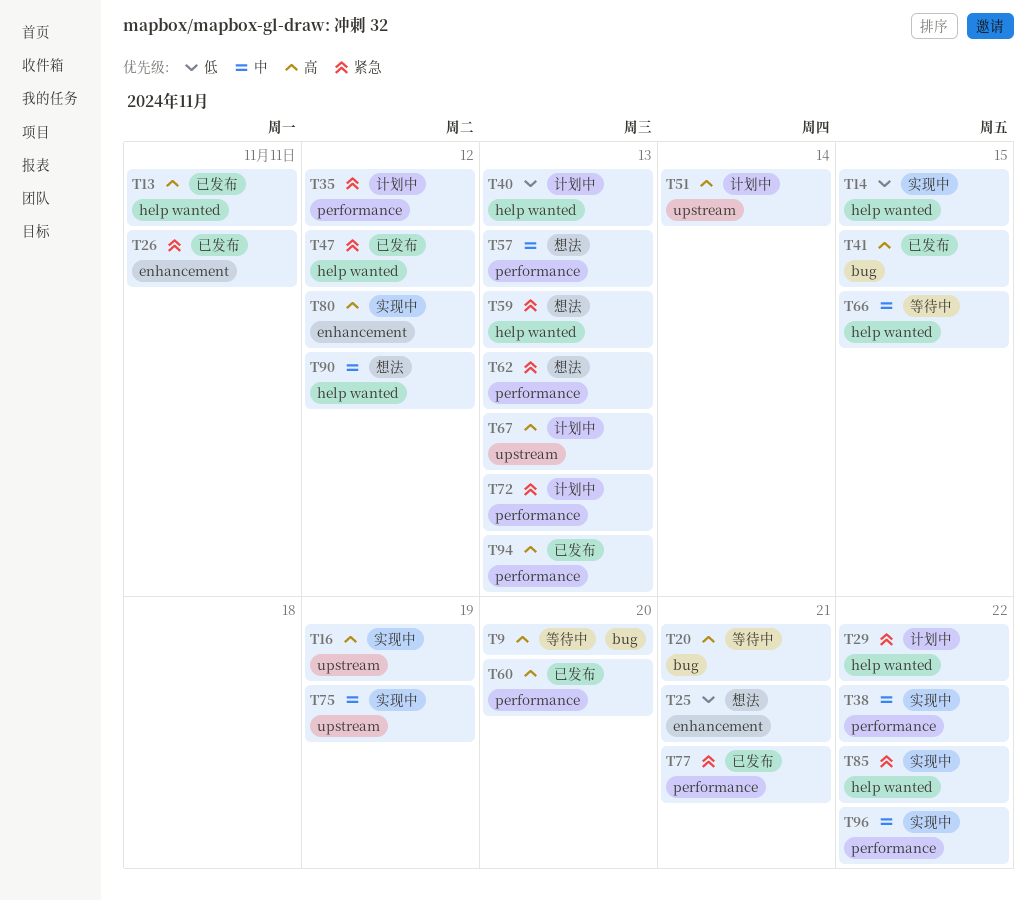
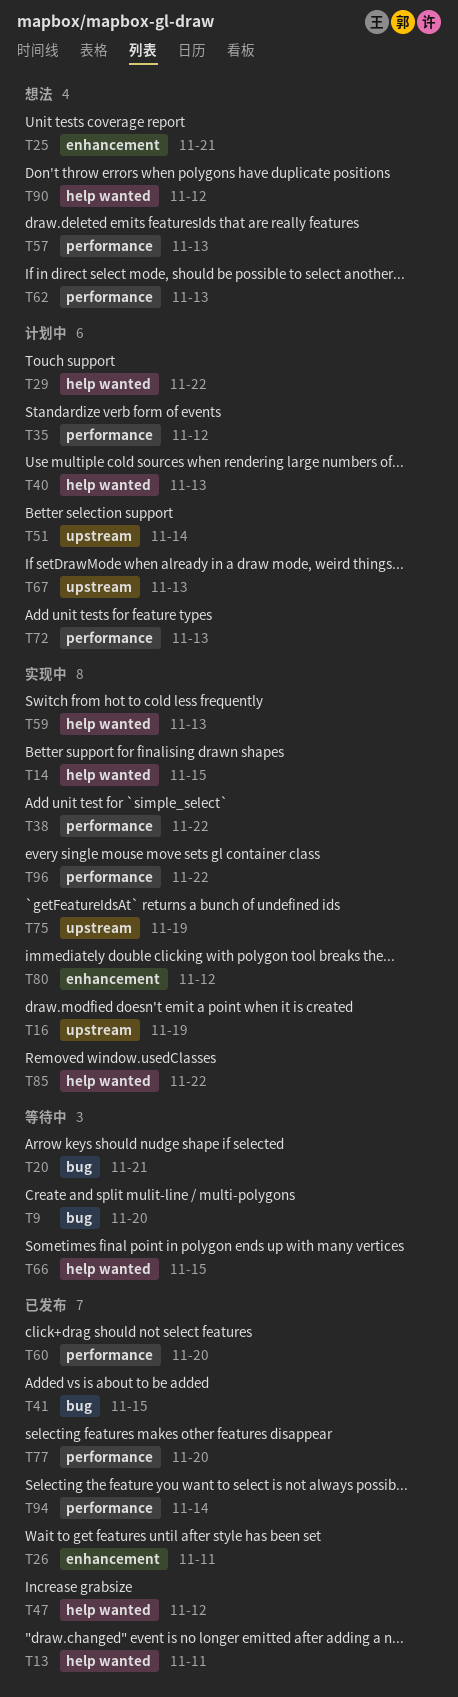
T59, status: 想法 -> 实现中
T77, due: Nov 21 -> Nov 20
T94, due: Nov 13 -> Nov 14

